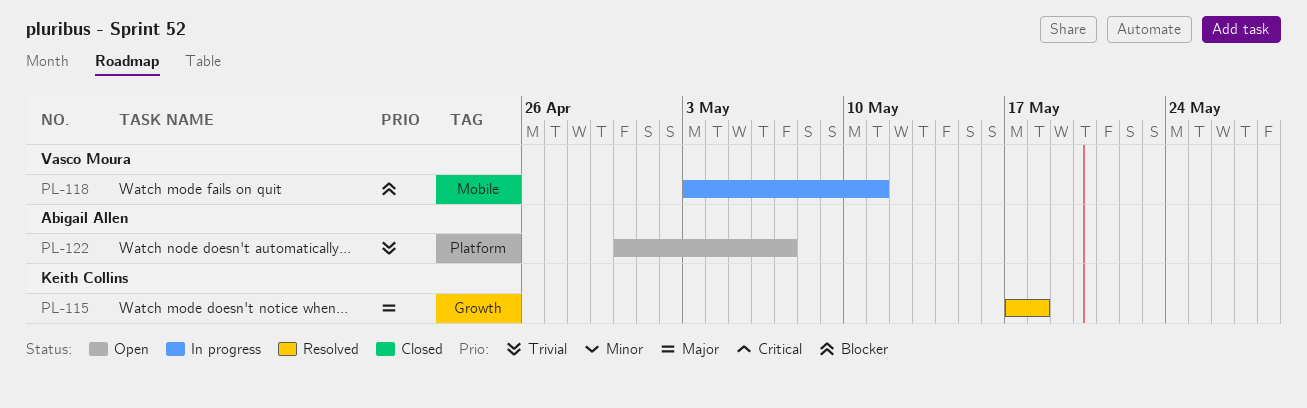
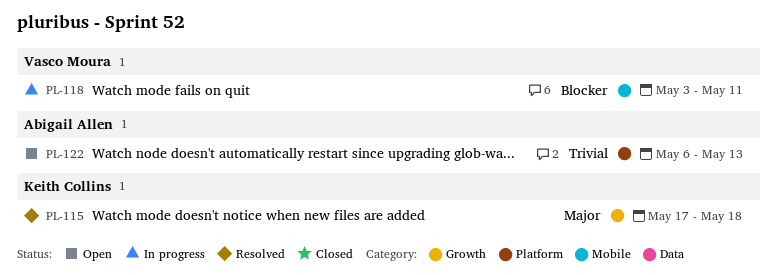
PL-122, start: Apr 30 -> May 6
PL-122, due: May 7 -> May 13

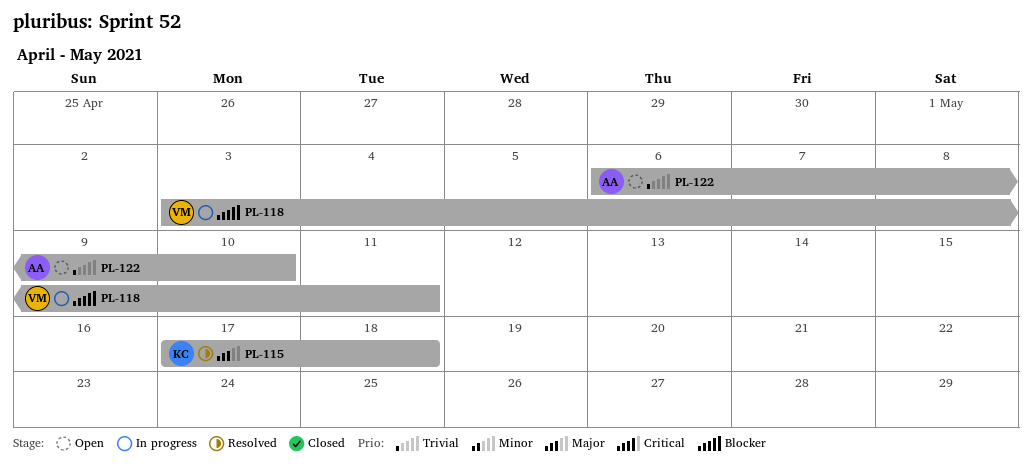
PL-122, due: May 13 -> May 10

